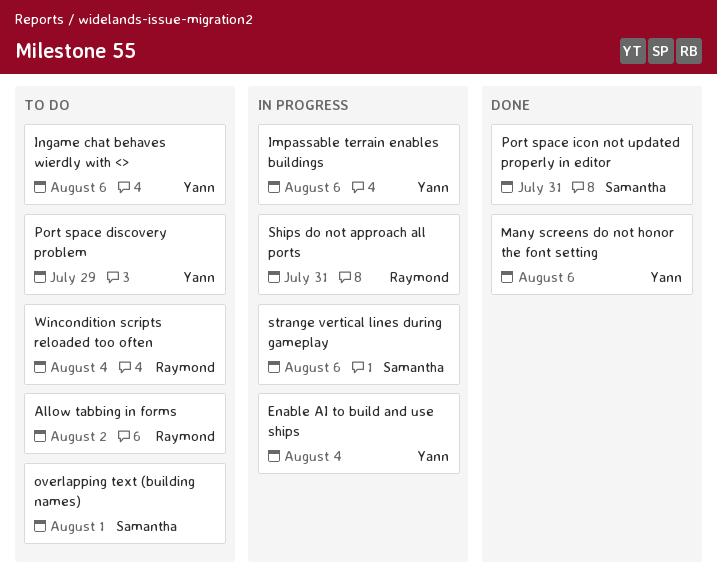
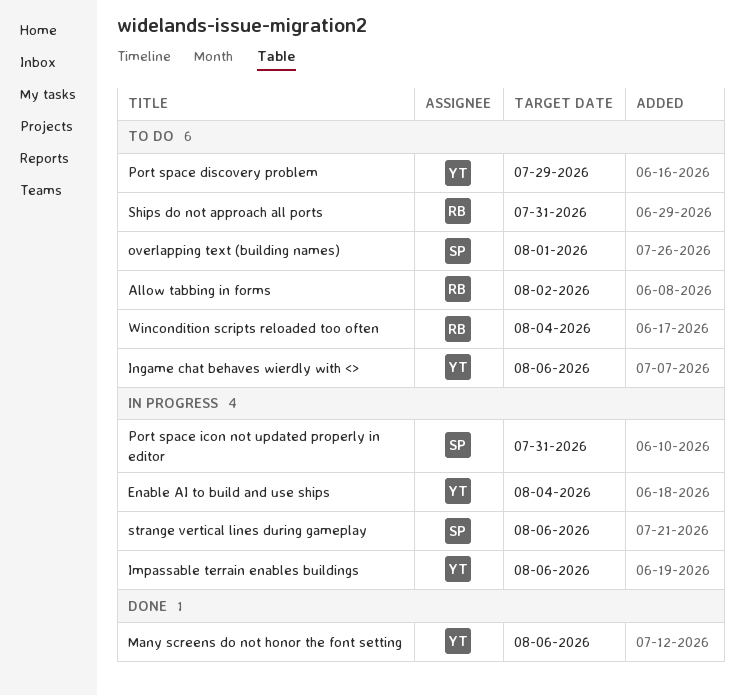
Port space icon not updated properly in editor, status: Done -> In progress
Ships do not approach all ports, status: In progress -> To do

